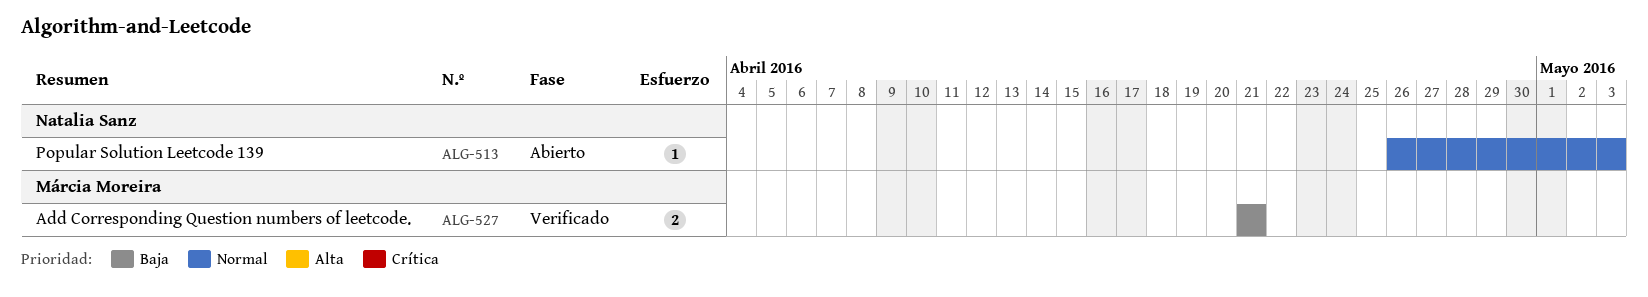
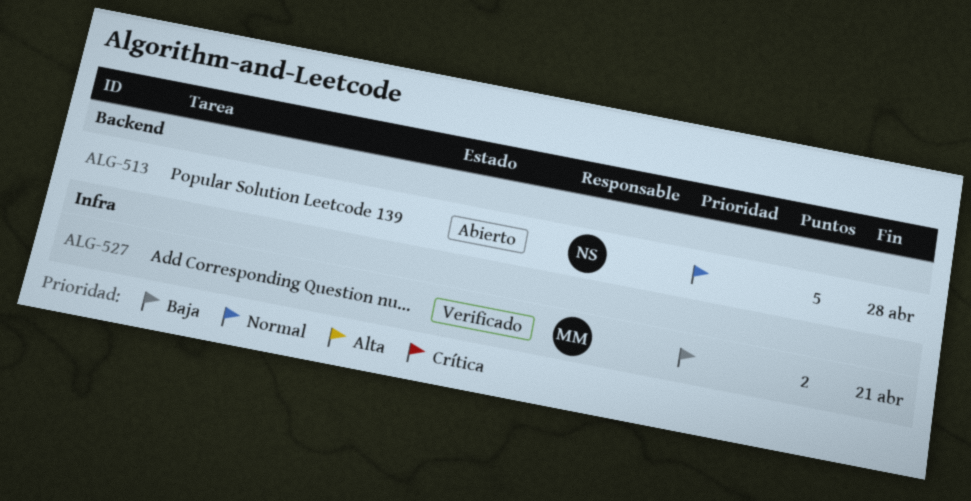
ALG-513, estimate: 1 -> 5
ALG-513, due: May 3 -> Apr 28

